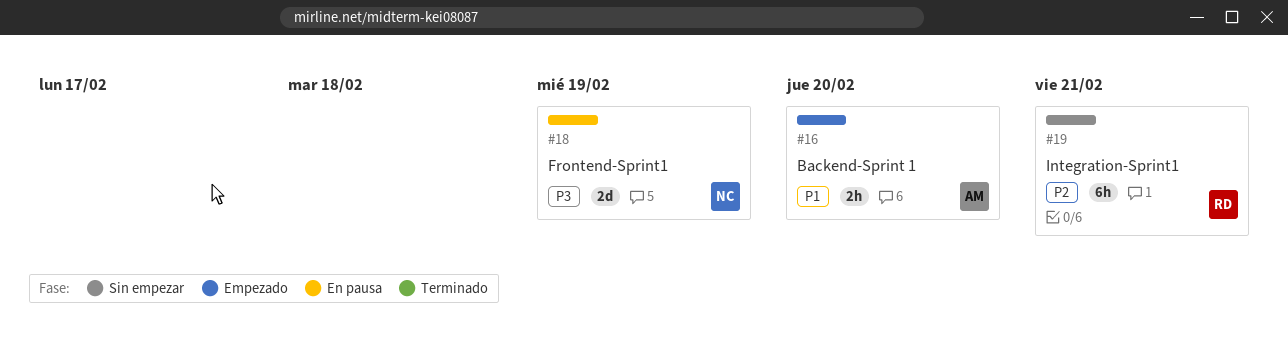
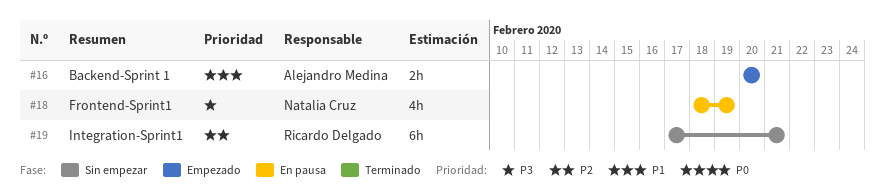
#18, estimate: 2d -> 4h

